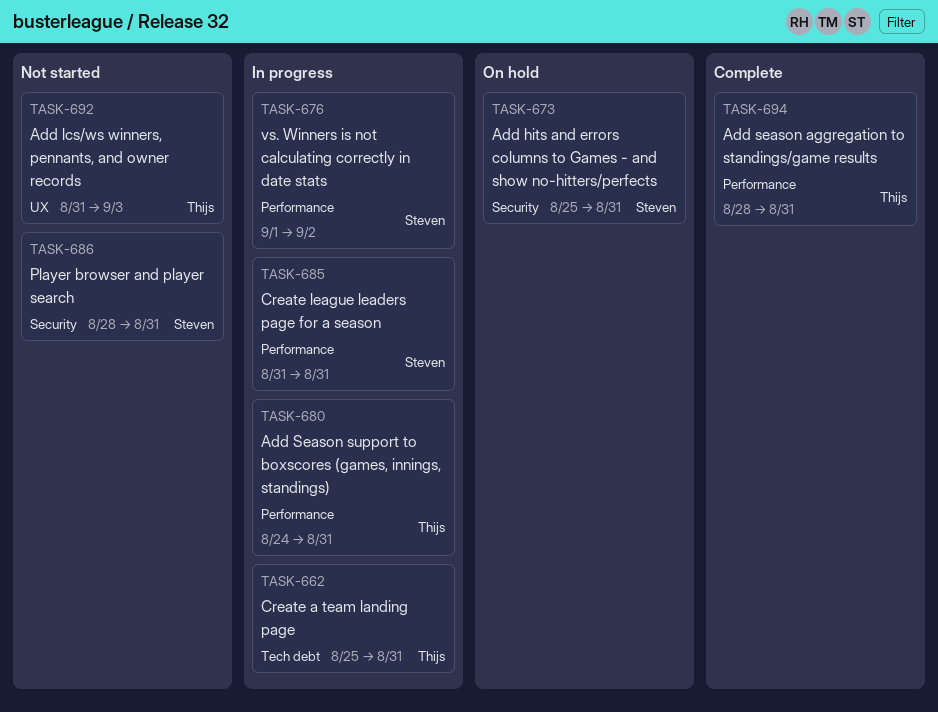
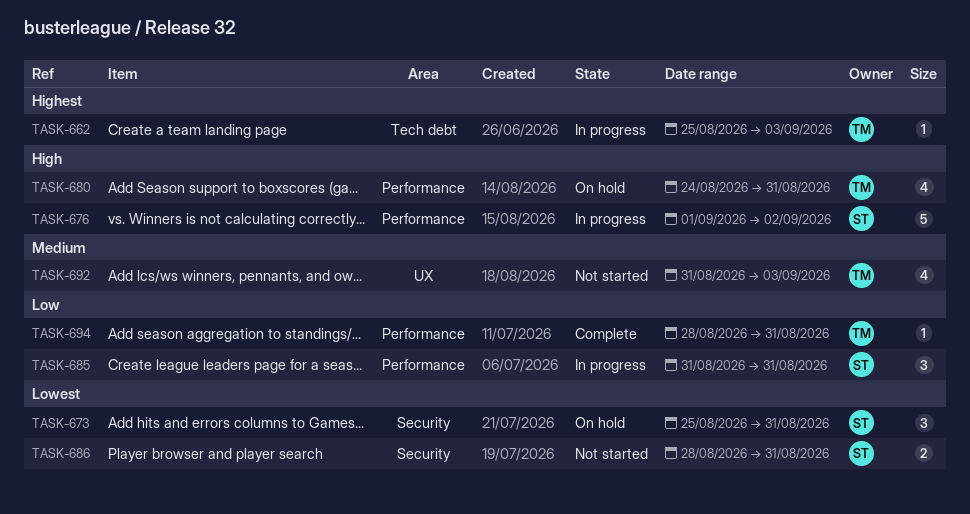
TASK-662, due: Aug 31 -> Sep 3
TASK-680, status: In progress -> On hold

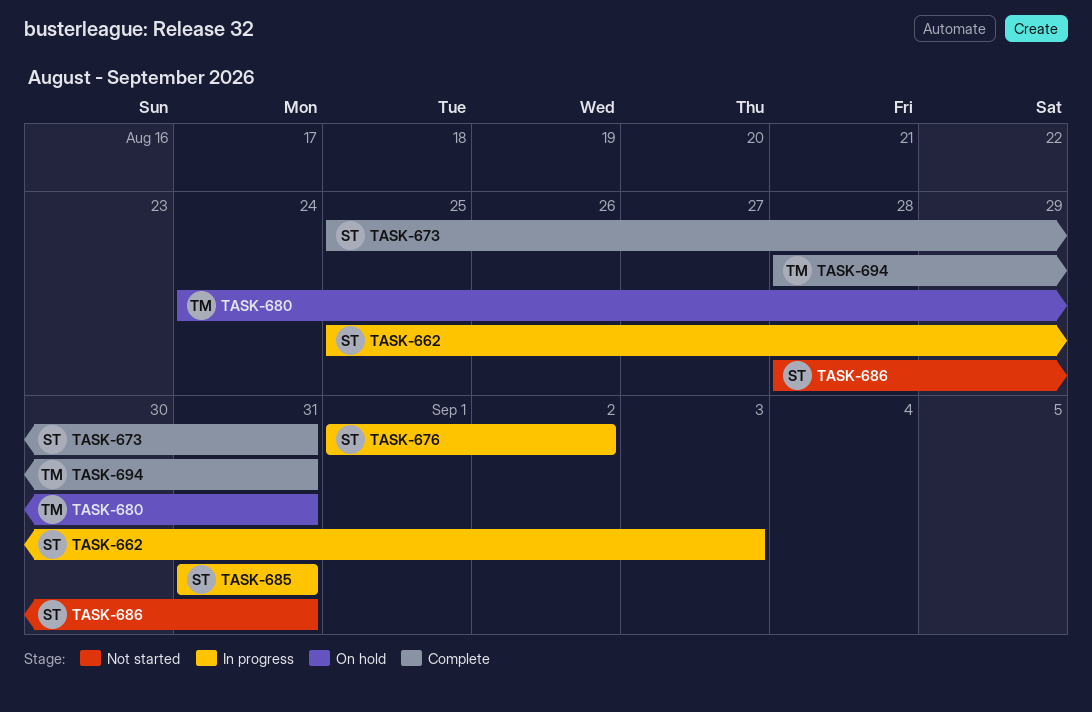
TASK-662, owner: TM -> ST
TASK-673, status: On hold -> Complete
TASK-692: present -> none

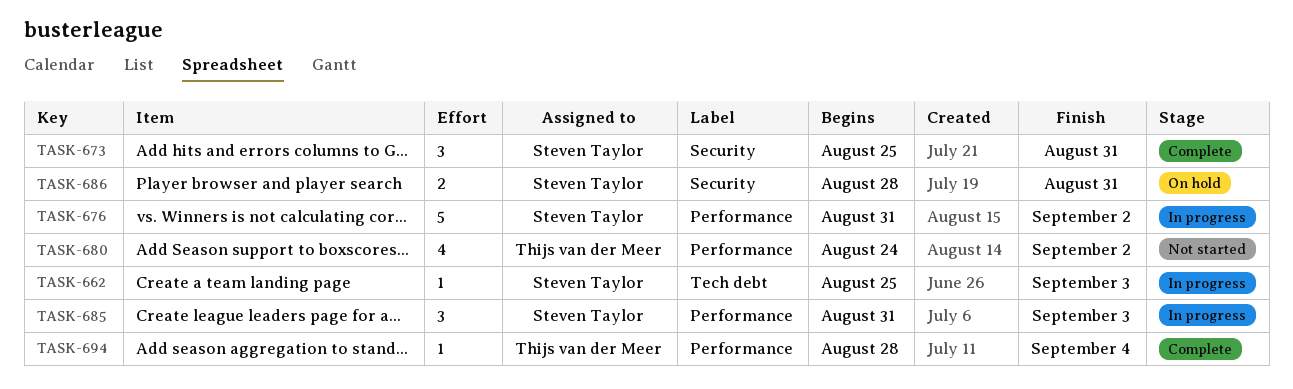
TASK-676, start: Sep 1 -> Aug 31
TASK-680, status: On hold -> Not started
TASK-680, due: Aug 31 -> Sep 2
TASK-685, due: Aug 31 -> Sep 3
TASK-686, status: Not started -> On hold
TASK-694, due: Aug 31 -> Sep 4

